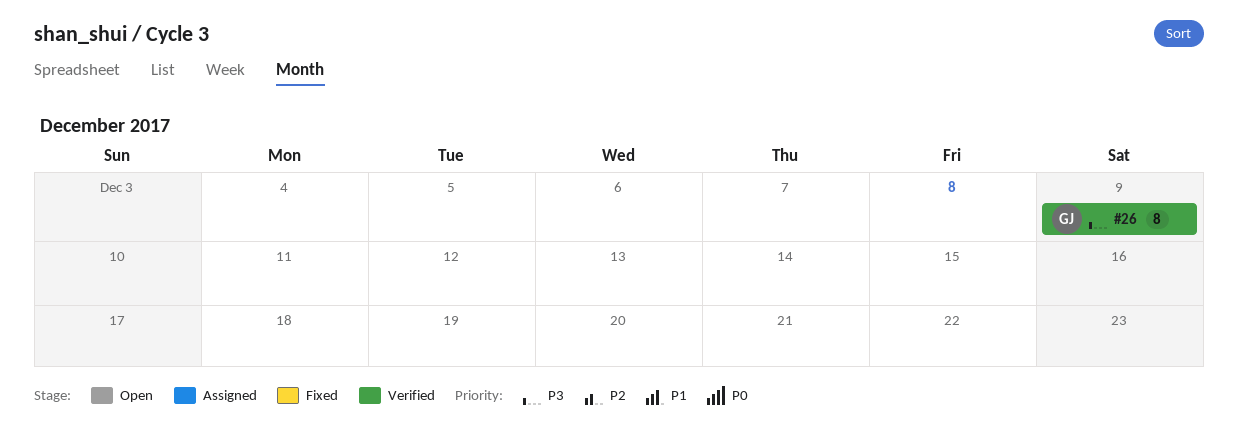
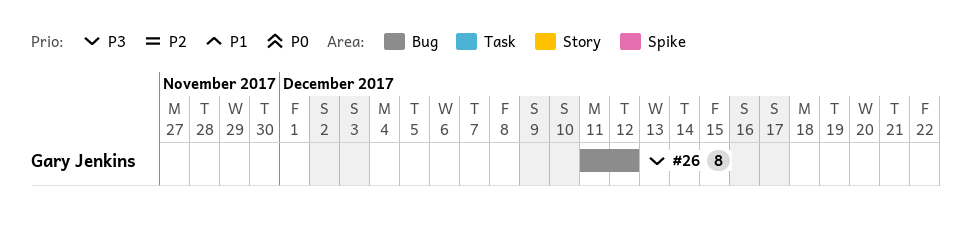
#26, start: Dec 9 -> Dec 11
#26, due: Dec 9 -> Dec 12

